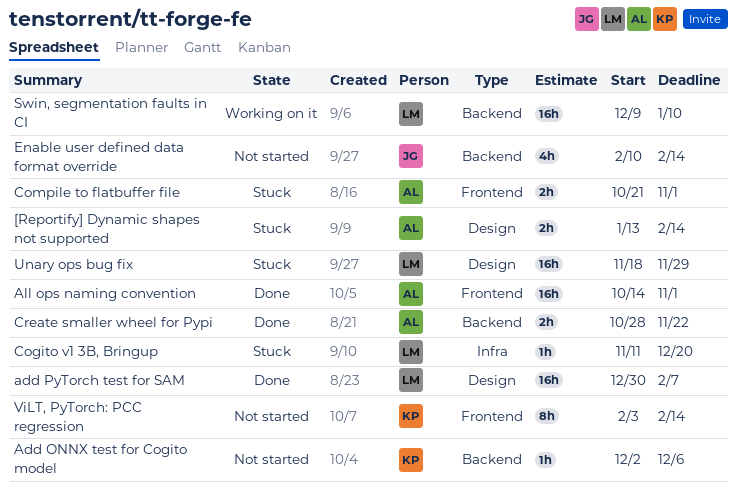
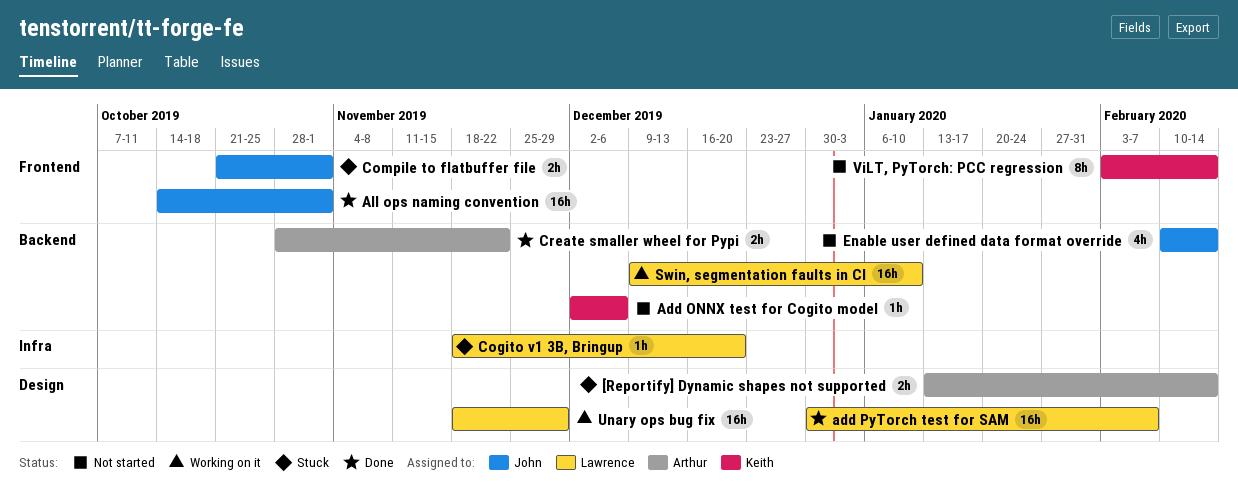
All ops naming convention, owner: Arthur -> John
Cogito v1 3B, Bringup, start: Nov 11 -> Nov 18
Compile to flatbuffer file, owner: Arthur -> John
Unary ops bug fix, status: Stuck -> Working on it

